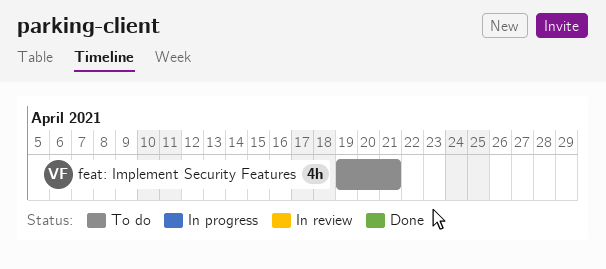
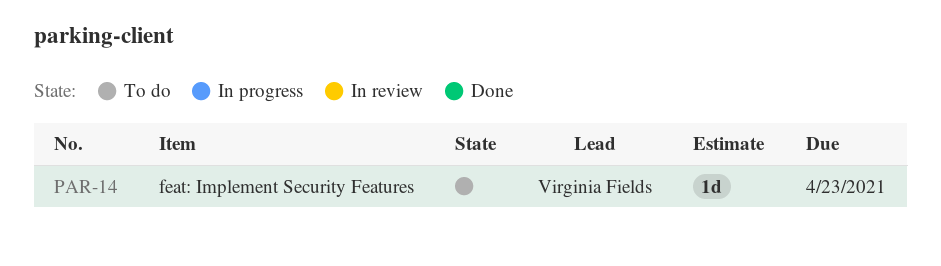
feat: Implement Security Features, estimate: 4h -> 1d
feat: Implement Security Features, due: Apr 21 -> Apr 23

